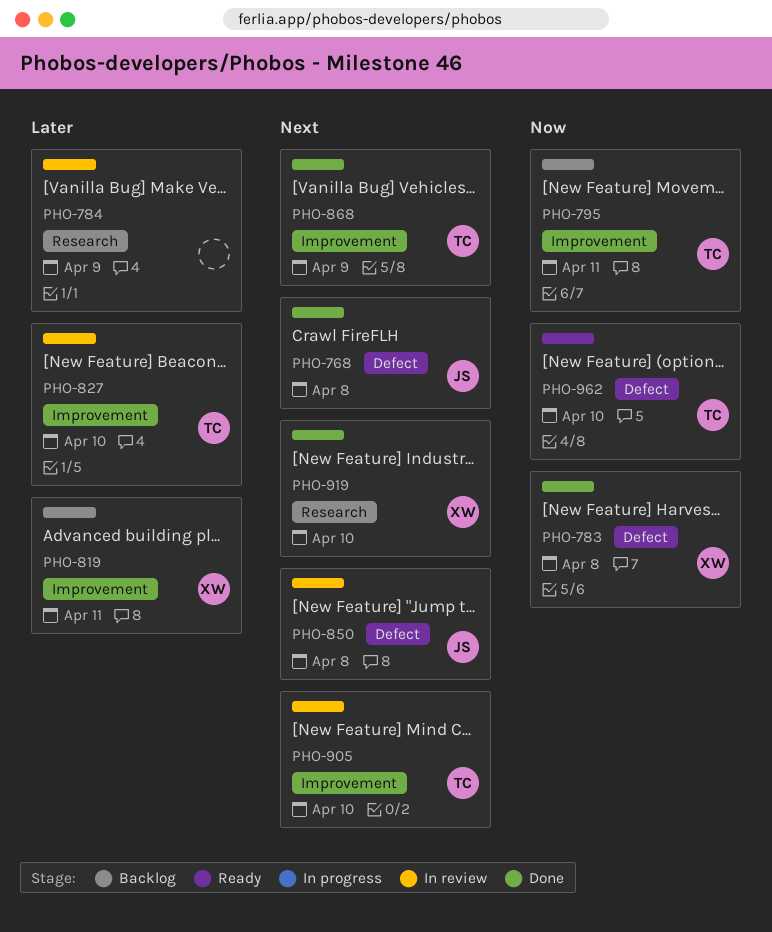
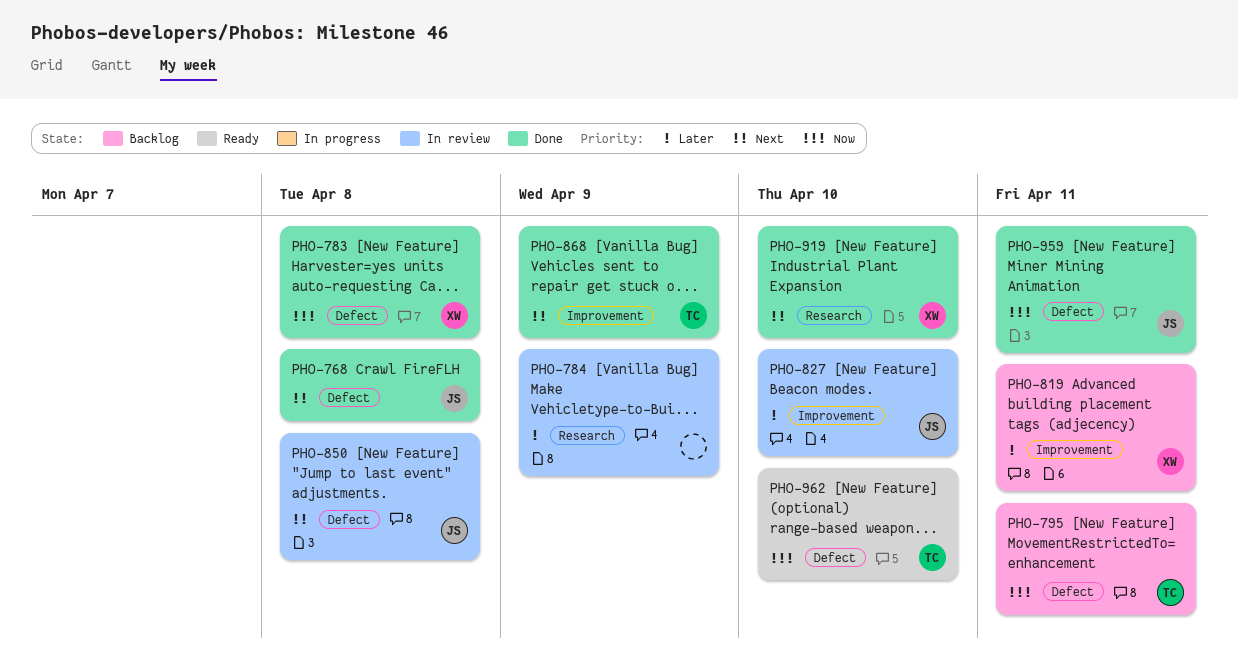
PHO-795, label: Improvement -> Defect
PHO-827, owner: TC -> JS
PHO-905: present -> none
PHO-959: none -> present

